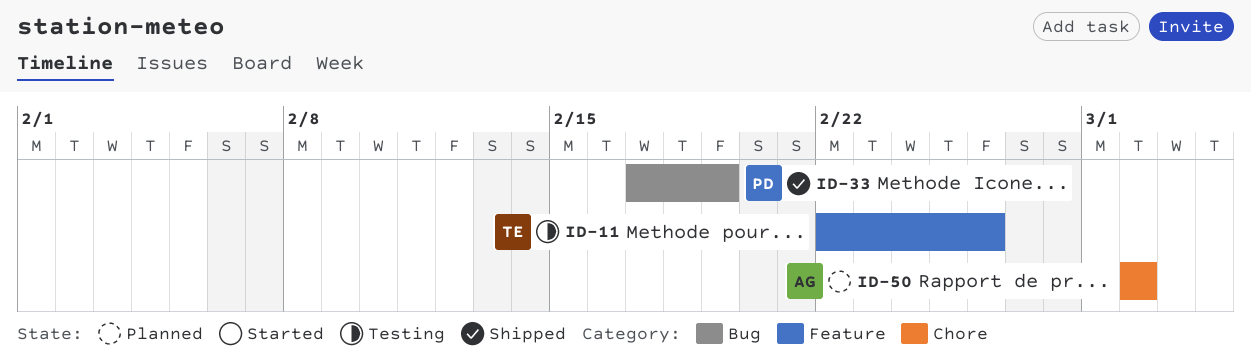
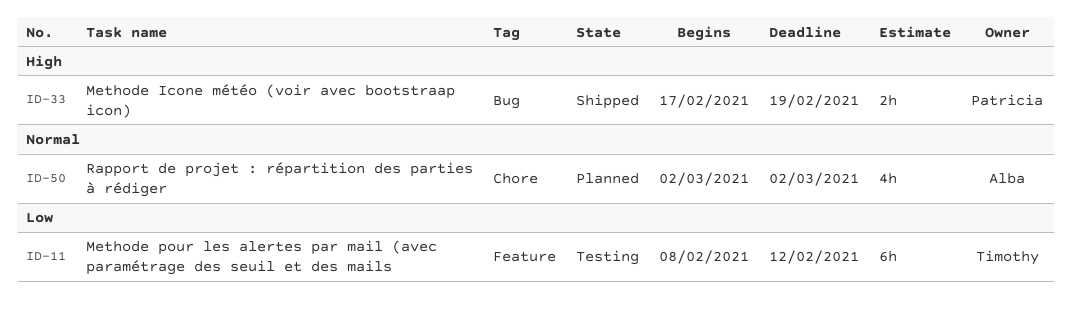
ID-11, start: Feb 22 -> Feb 8
ID-11, due: Feb 26 -> Feb 12

